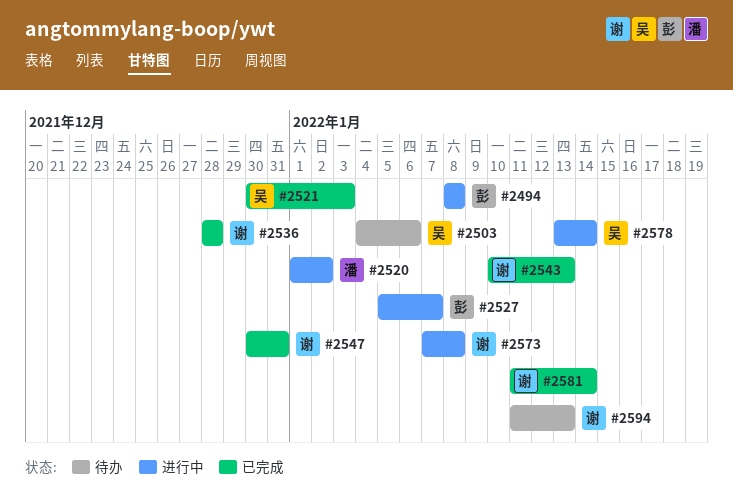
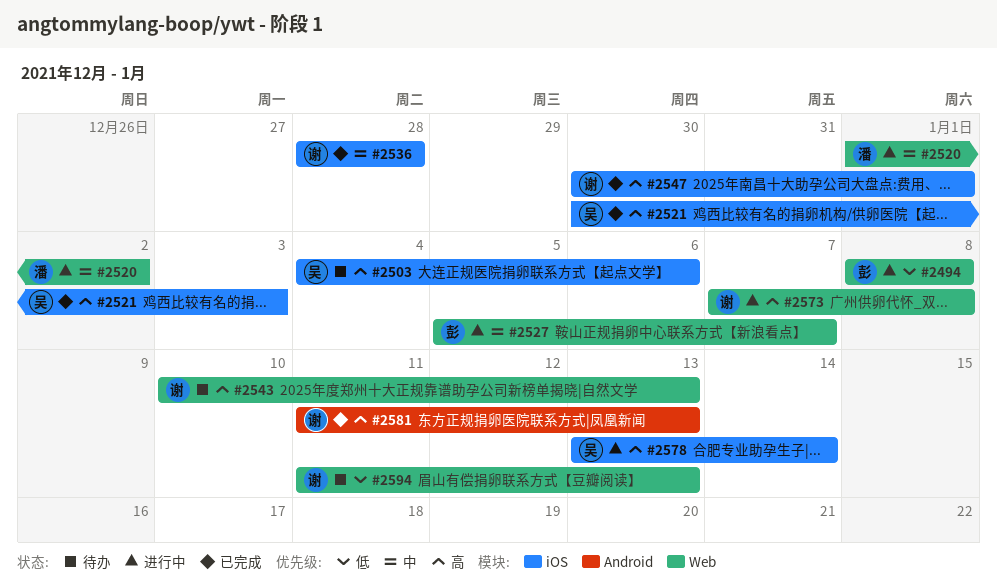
#2543, status: 已完成 -> 待办
#2547, due: Dec 31 -> Jan 1
#2581, due: Jan 14 -> Jan 13

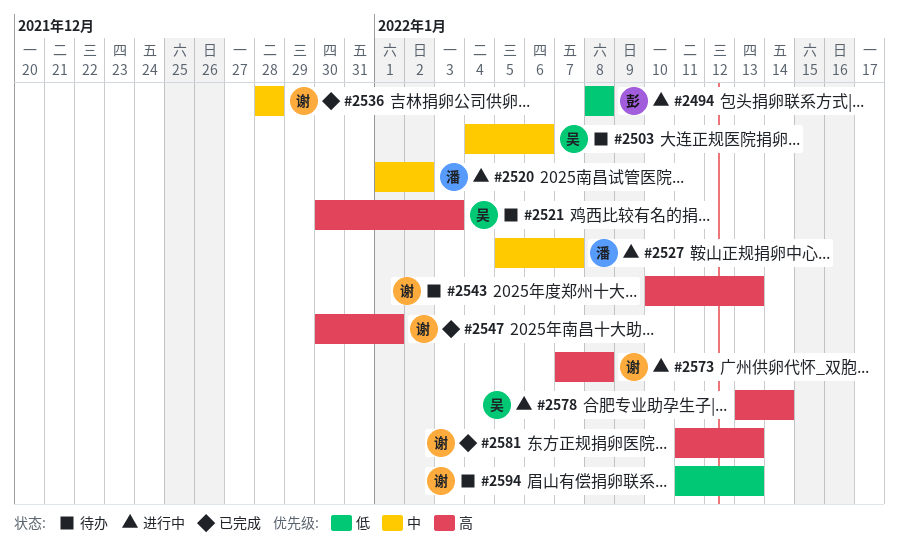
#2503, priority: 高 -> 中
#2521, status: 已完成 -> 待办
#2527, owner: 彭 -> 潘

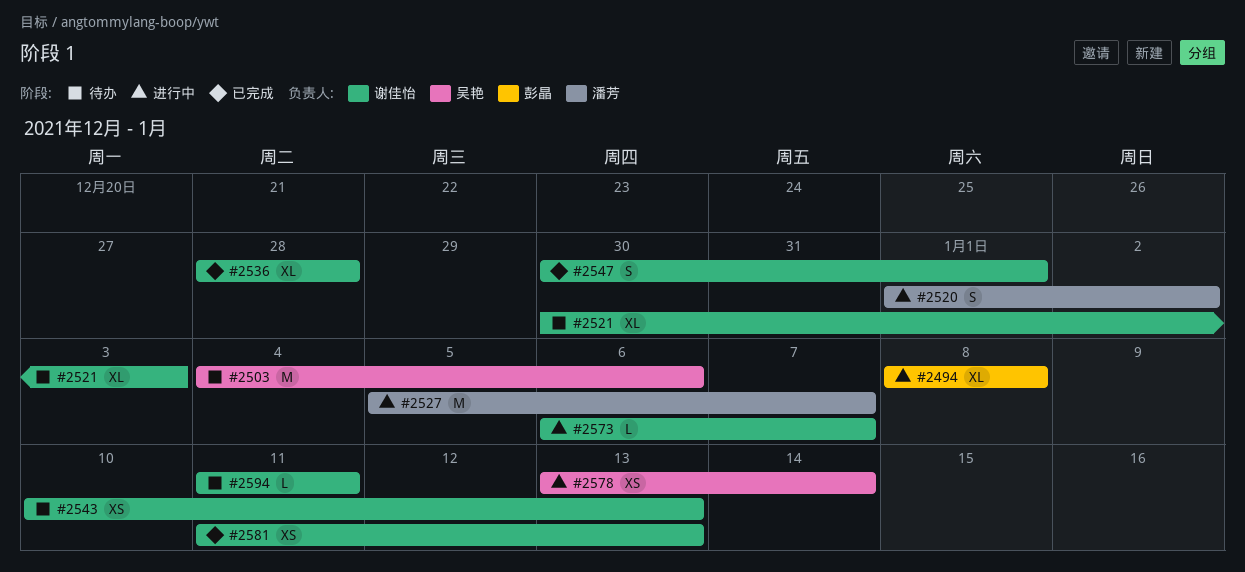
#2521, owner: 吴艳 -> 谢佳怡
#2573, start: Jan 7 -> Jan 6
#2573, due: Jan 8 -> Jan 7
#2594, due: Jan 13 -> Jan 11

